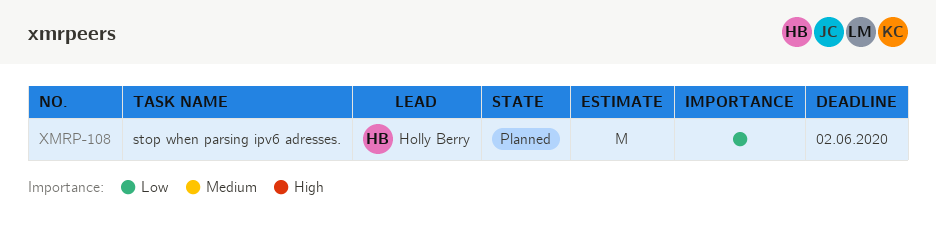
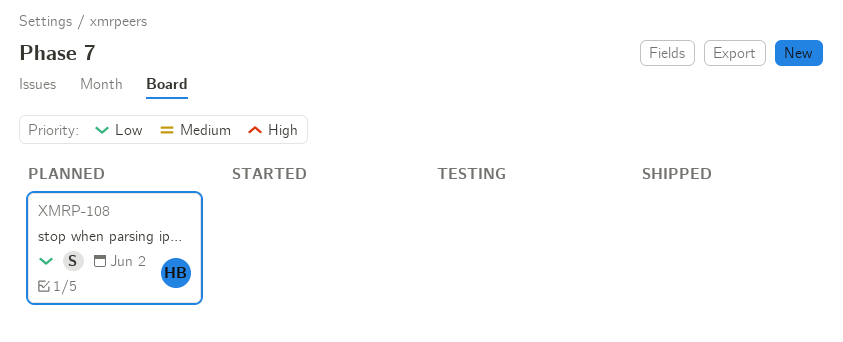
XMRP-108, estimate: M -> S

